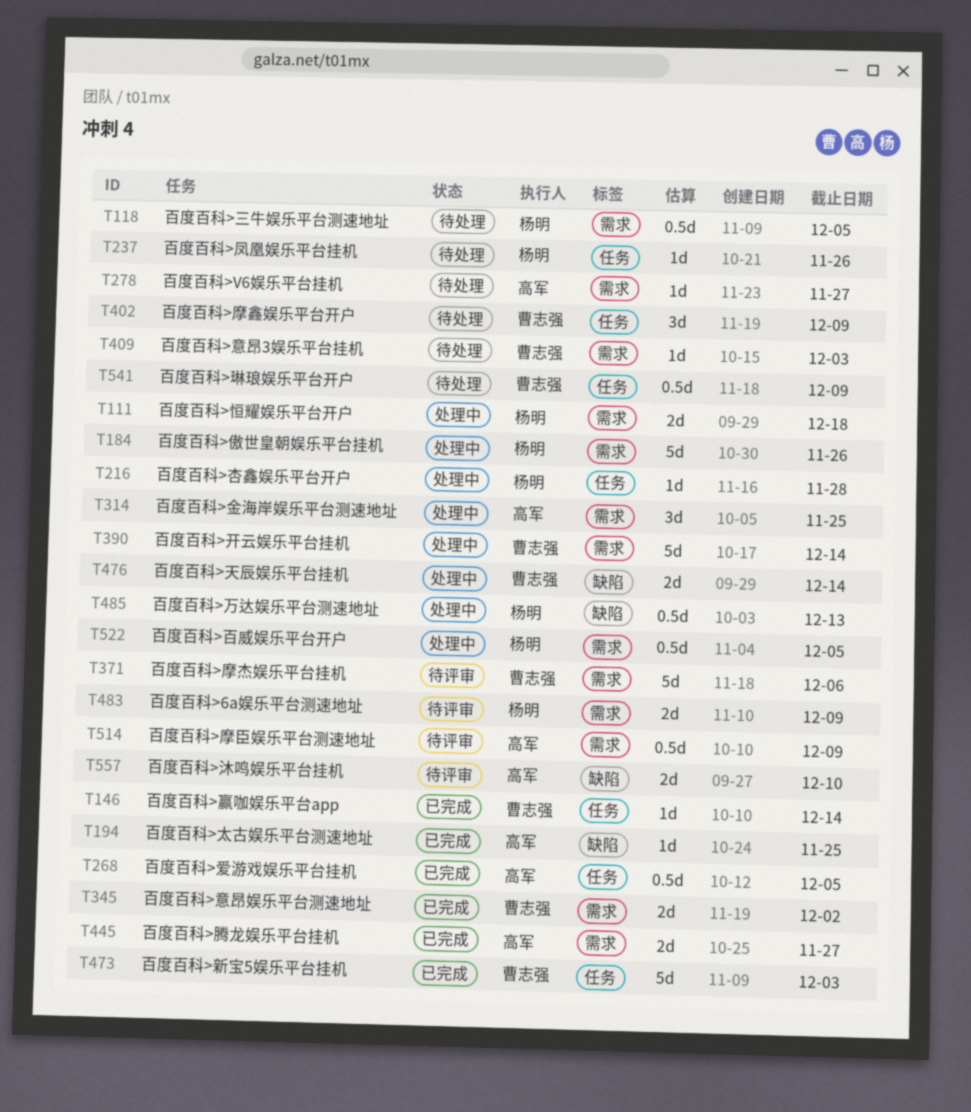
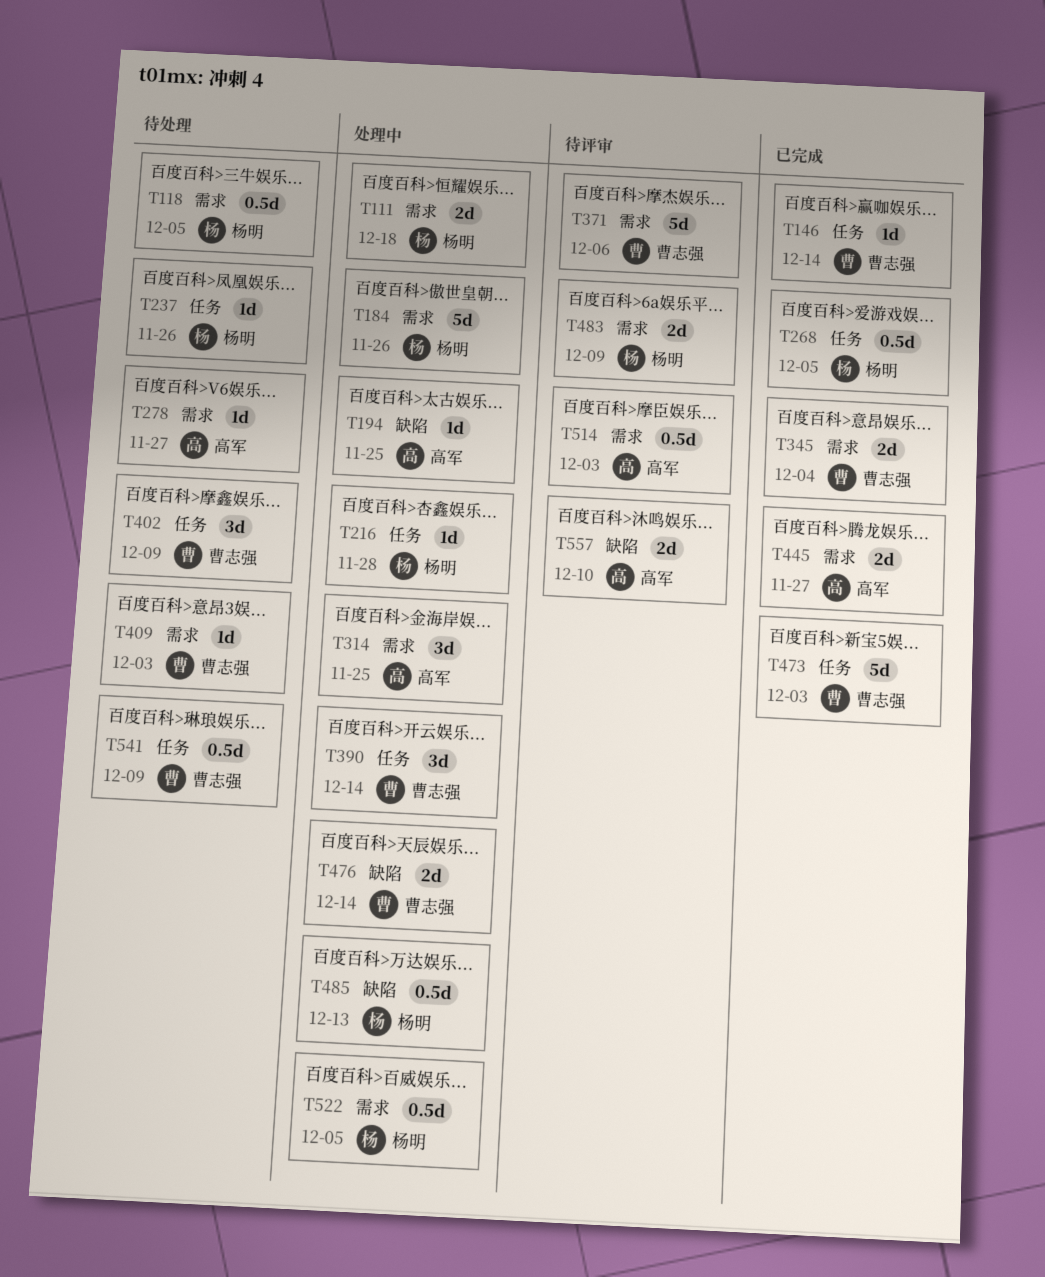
T194, status: 已完成 -> 处理中
T268, owner: 高军 -> 杨明
T345, due: Dec 2 -> Dec 4
T390, label: 需求 -> 任务
T390, estimate: 5d -> 3d
T514, due: Dec 9 -> Dec 3

